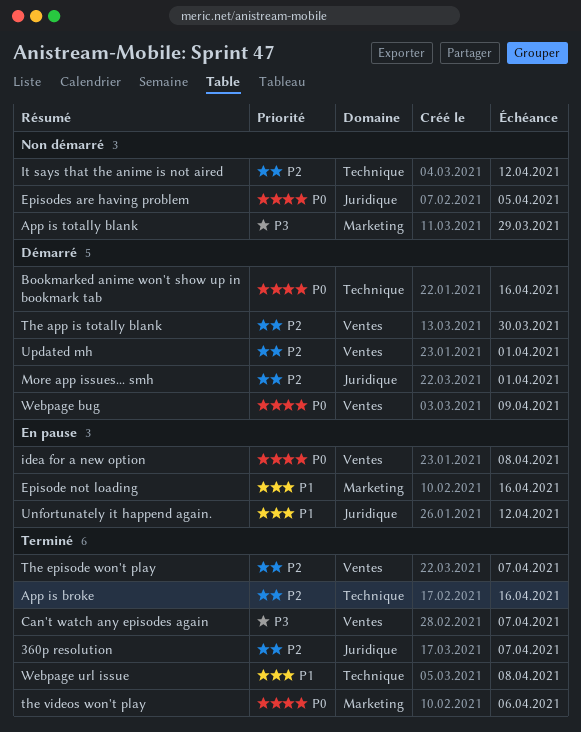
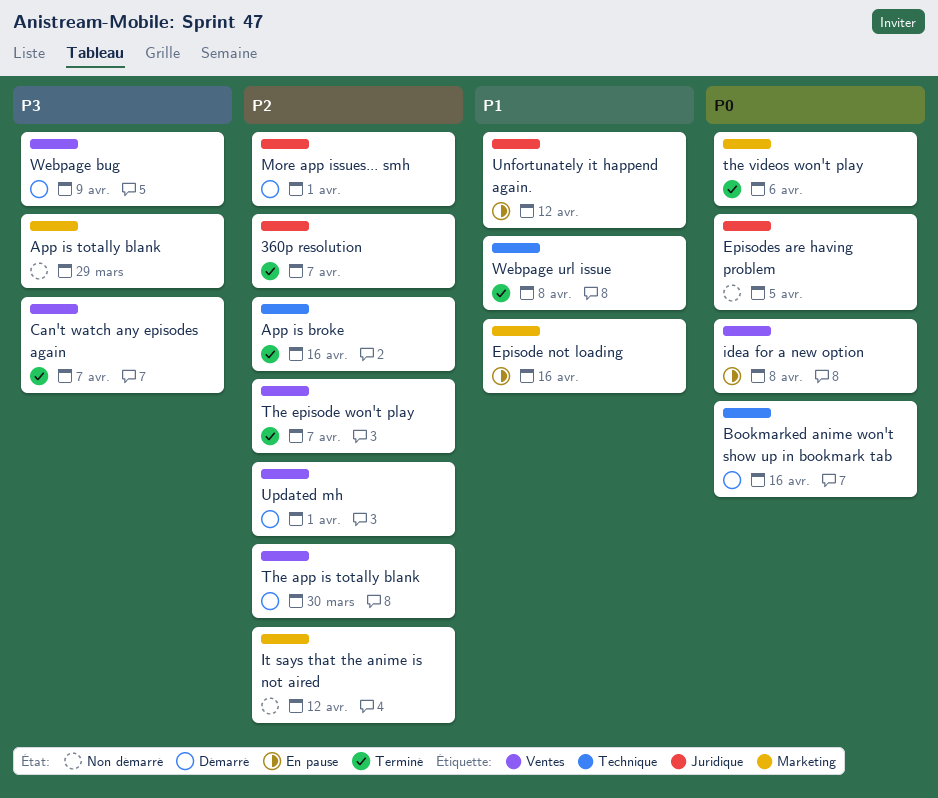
It says that the anime is not aired, label: Technique -> Marketing
Webpage bug, priority: P0 -> P3

